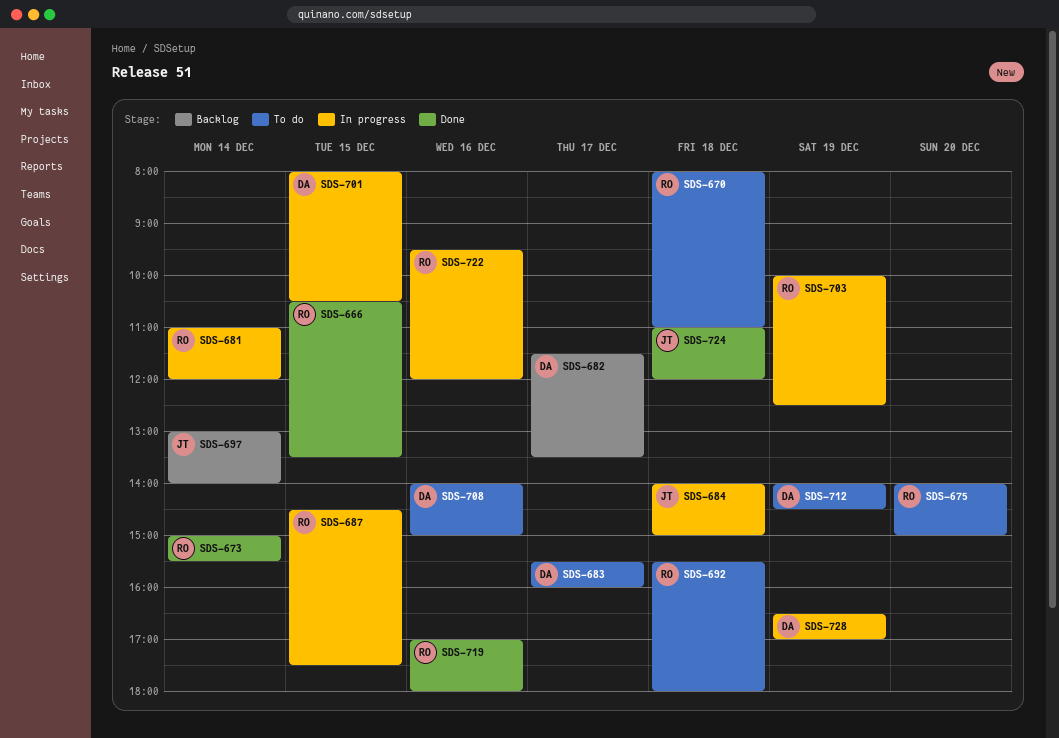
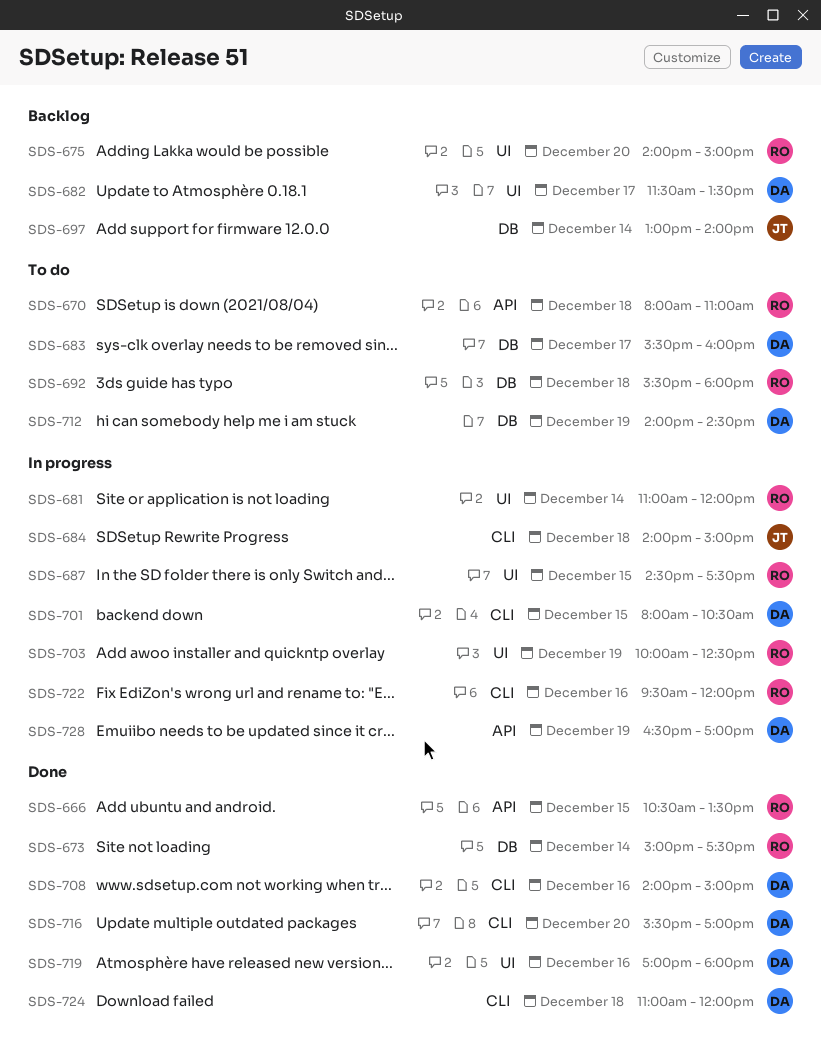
SDS-673, ends: 15:30 -> 17:30
SDS-675, status: To do -> Backlog
SDS-708, status: To do -> Done
SDS-716: none -> present
SDS-719, owner: RO -> DA
SDS-724, owner: JT -> DA

